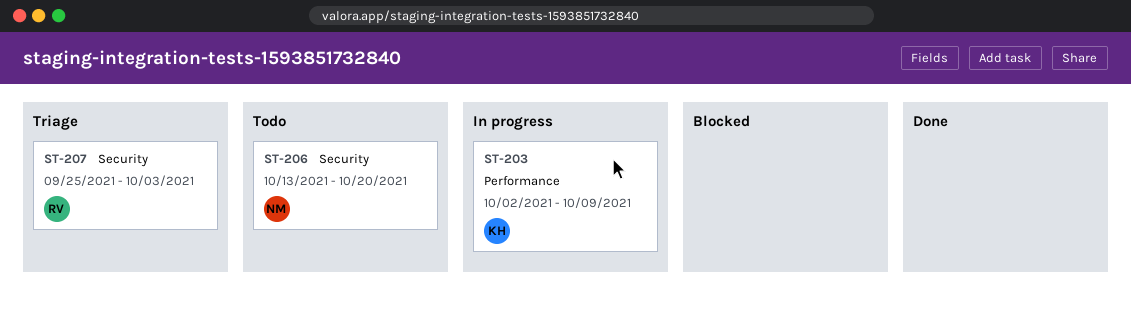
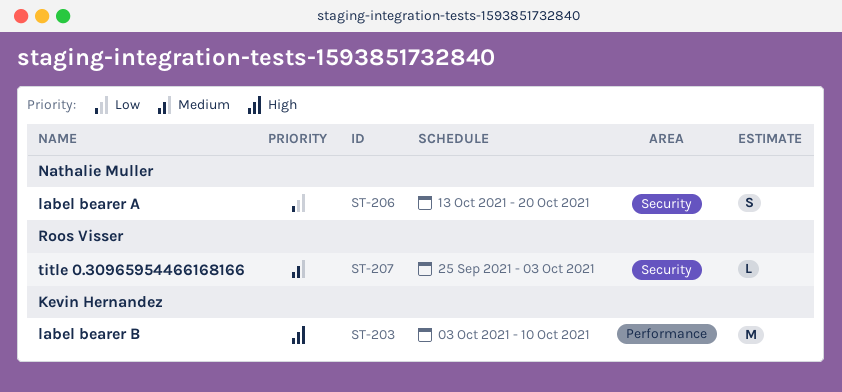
ST-203, start: Oct 2 -> Oct 3
ST-203, due: Oct 9 -> Oct 10

